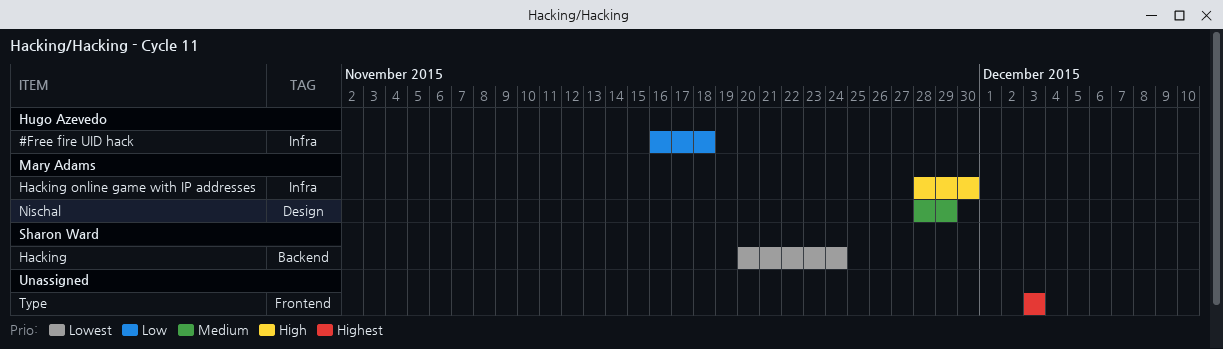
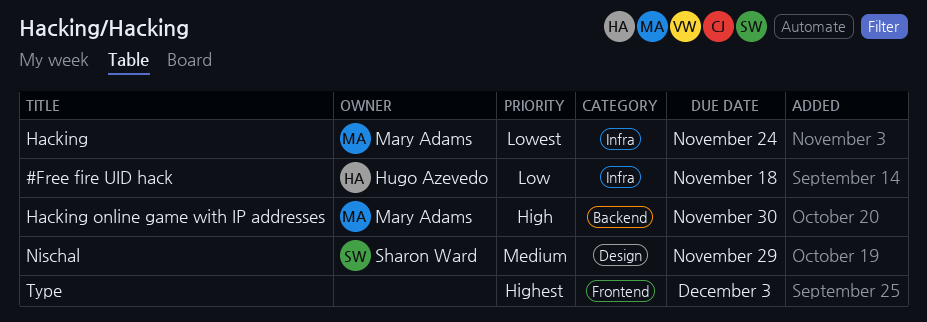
Hacking, owner: Sharon Ward -> Mary Adams
Hacking, label: Backend -> Infra
Hacking online game with IP addresses, label: Infra -> Backend
Nischal, owner: Mary Adams -> Sharon Ward

